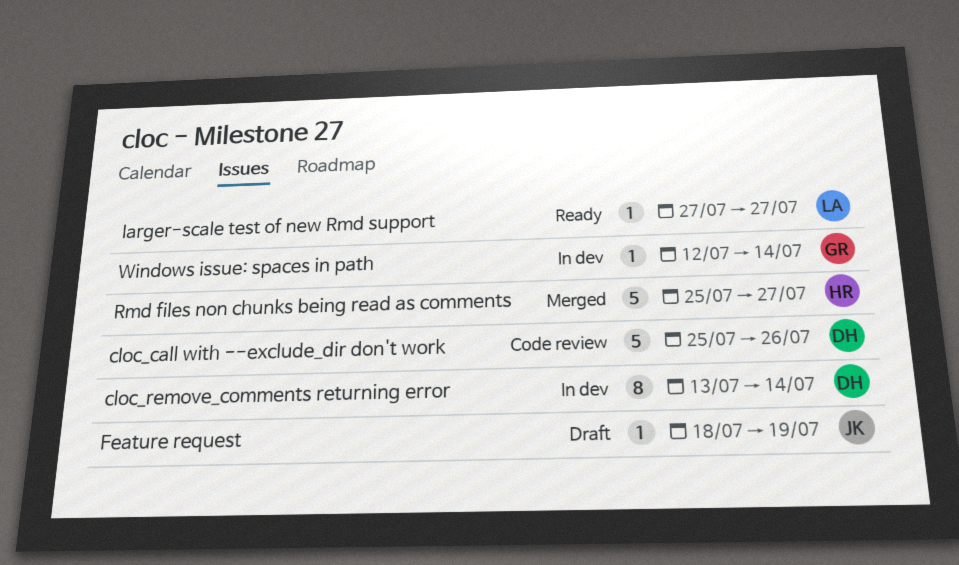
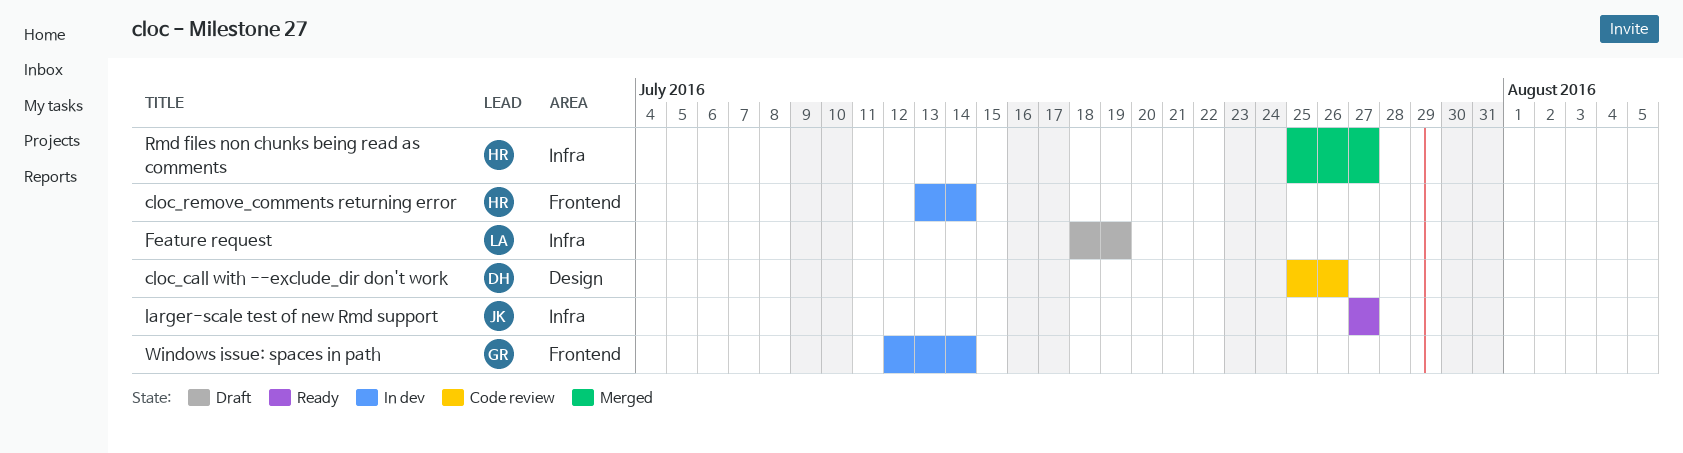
cloc_remove_comments returning error, owner: DH -> HR
Feature request, owner: JK -> LA
larger-scale test of new Rmd support, owner: LA -> JK

